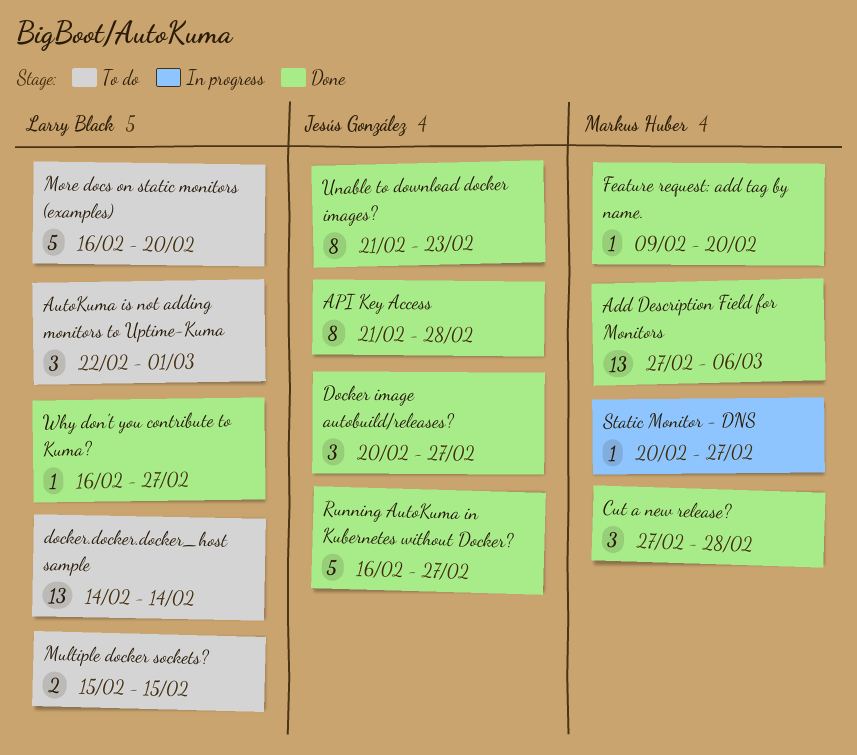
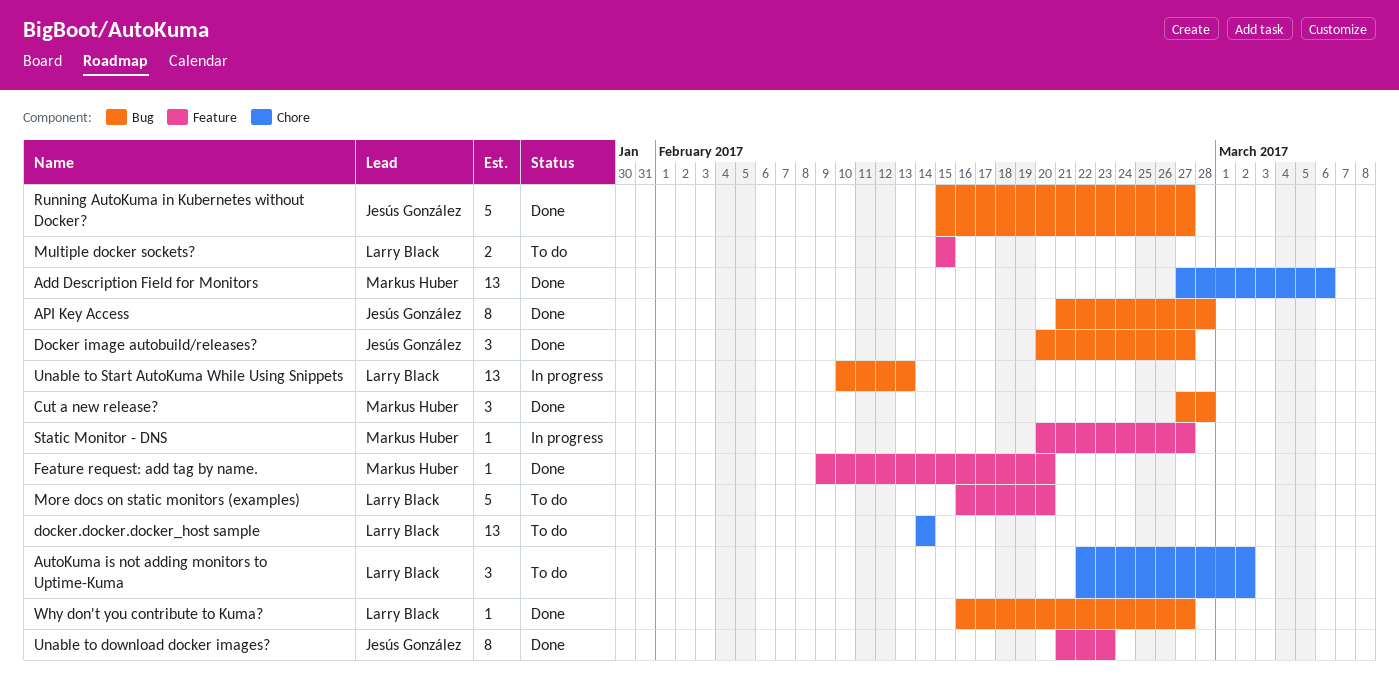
AutoKuma is not adding monitors to Uptime-Kuma, due: Mar 1 -> Mar 2
Running AutoKuma in Kubernetes without Docker?, start: Feb 16 -> Feb 15
Unable to Start AutoKuma While Using Snippets: none -> present

